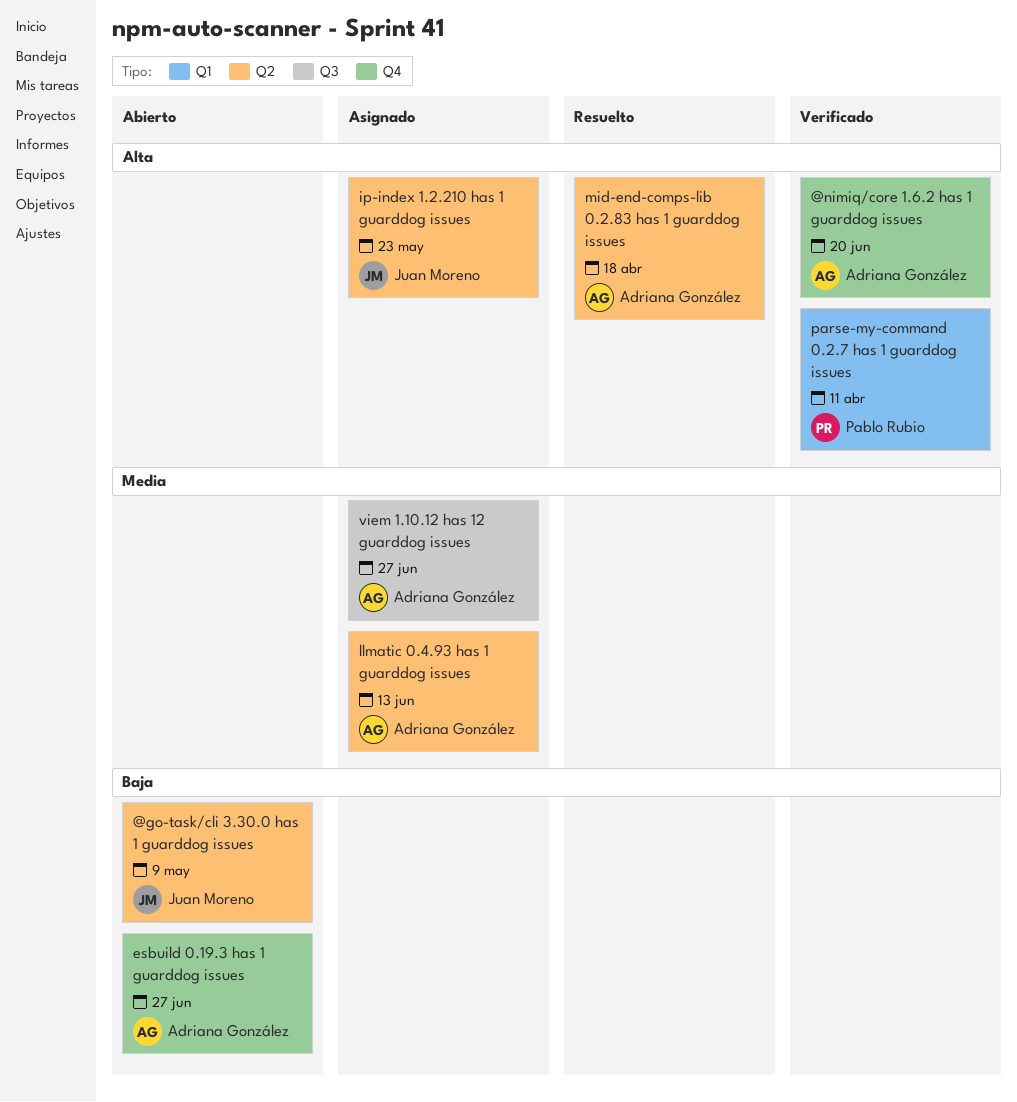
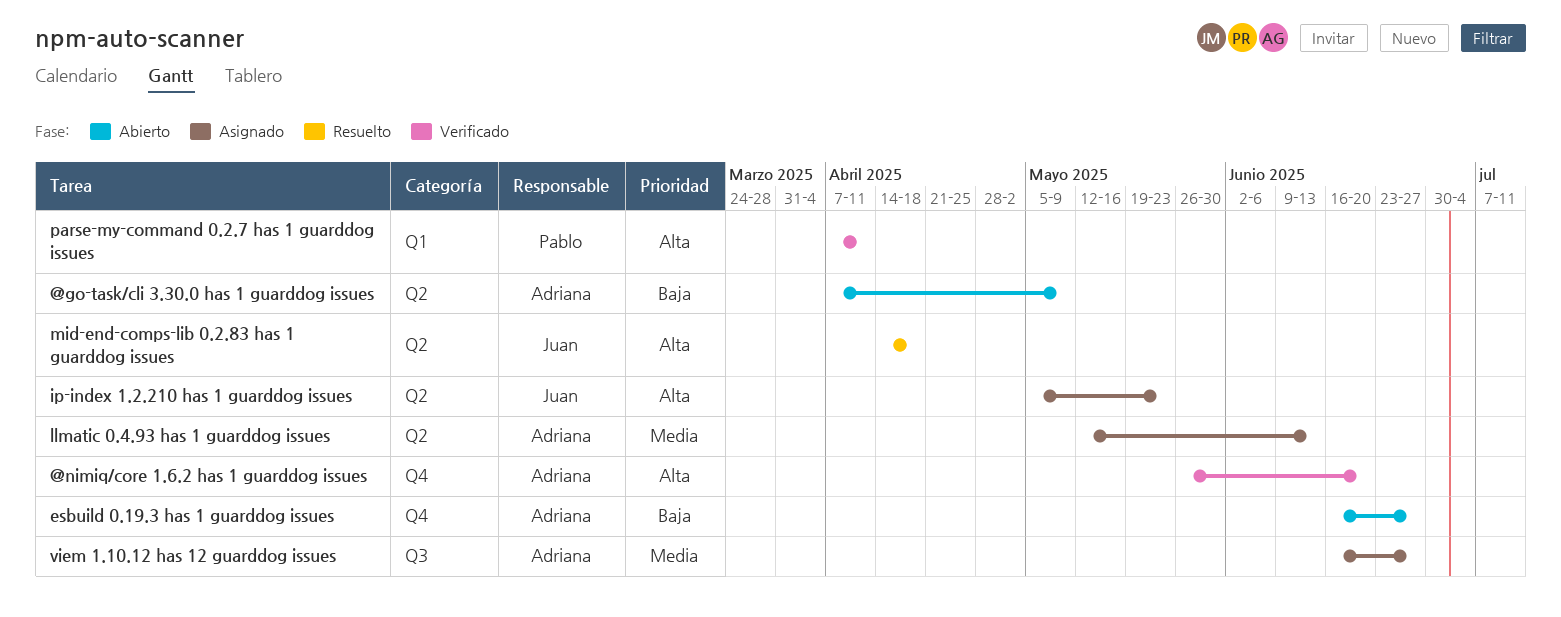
@go-task/cli 3.30.0 has 1 guarddog issues, owner: Juan Moreno -> Adriana González
mid-end-comps-lib 0.2.83 has 1 guarddog issues, owner: Adriana González -> Juan Moreno

